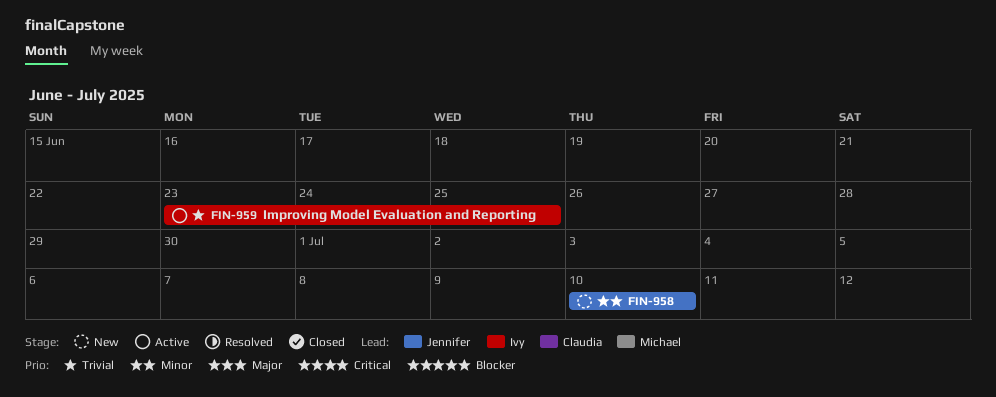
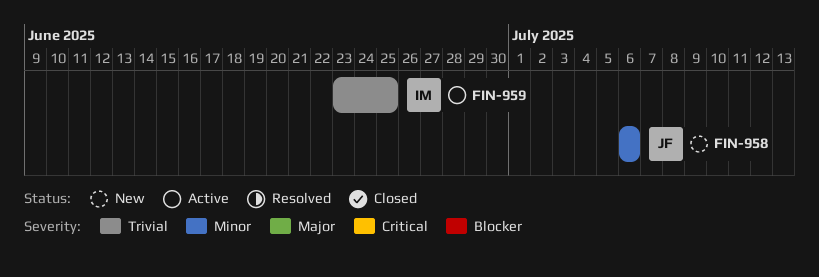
FIN-958, start: Jul 10 -> Jul 6
FIN-958, due: Jul 10 -> Jul 6

